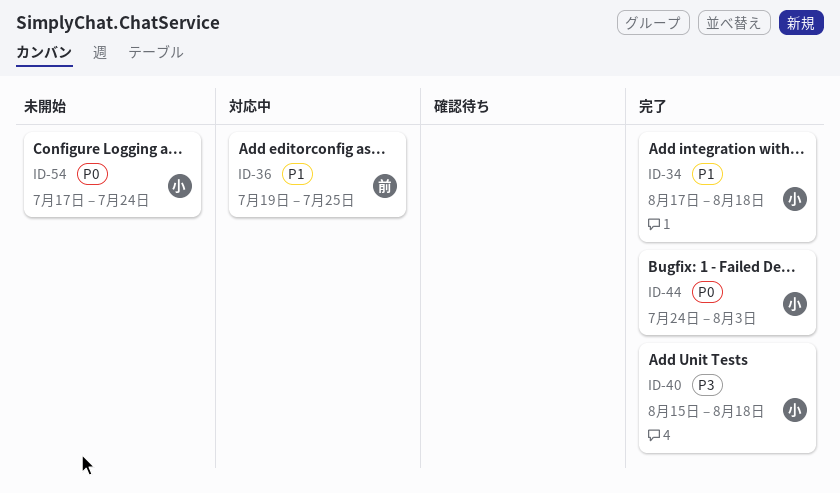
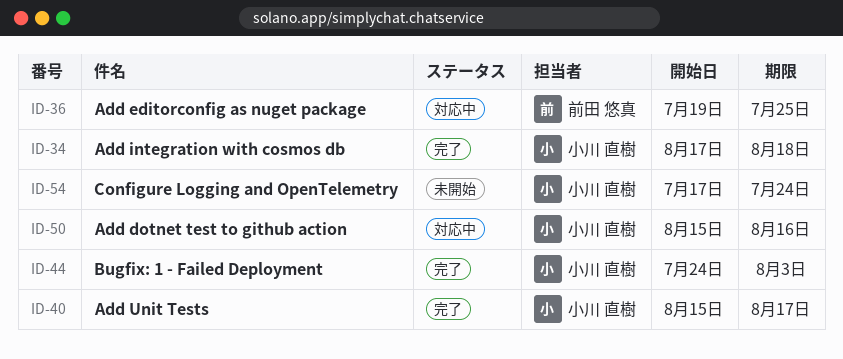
ID-40, due: Aug 18 -> Aug 17
ID-50: none -> present

